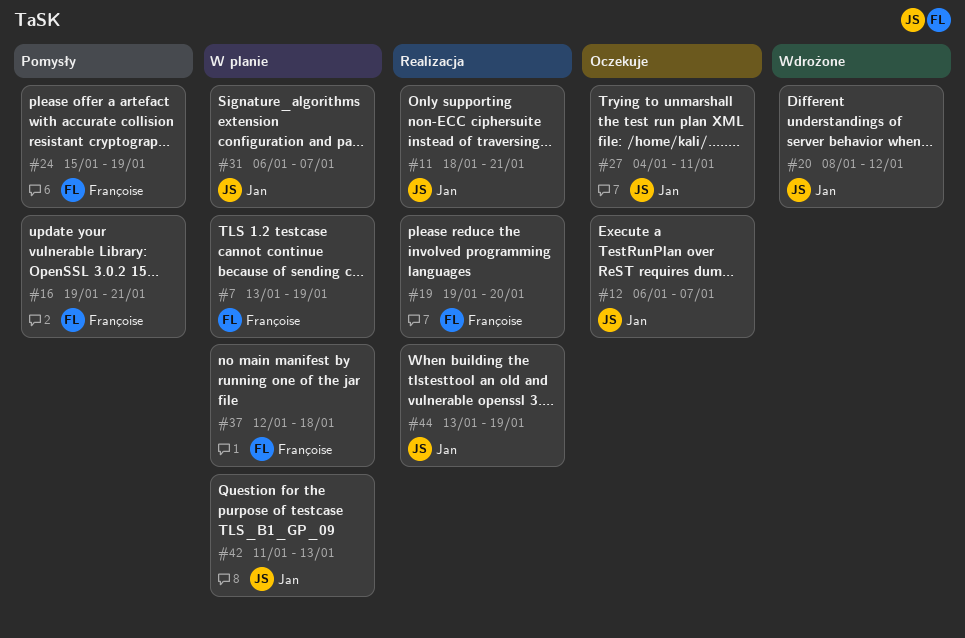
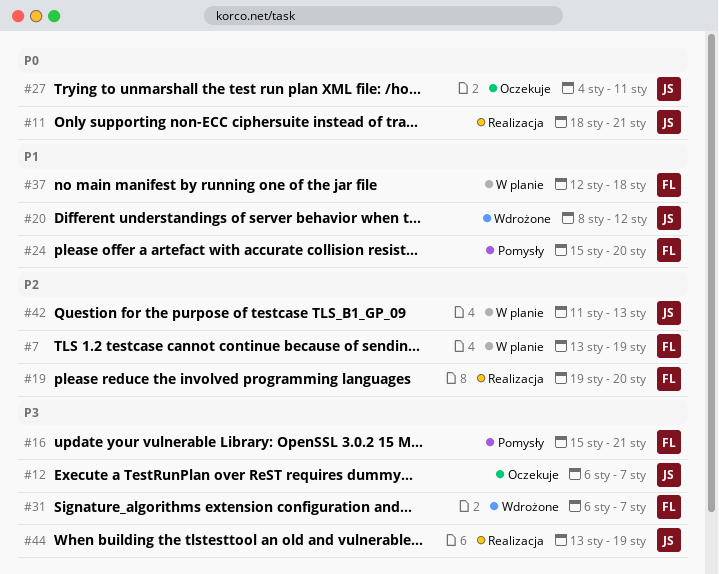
#16, start: Jan 19 -> Jan 15
#24, due: Jan 19 -> Jan 20
#31, status: W planie -> Wdrożone
#31, owner: Jan -> Françoise

